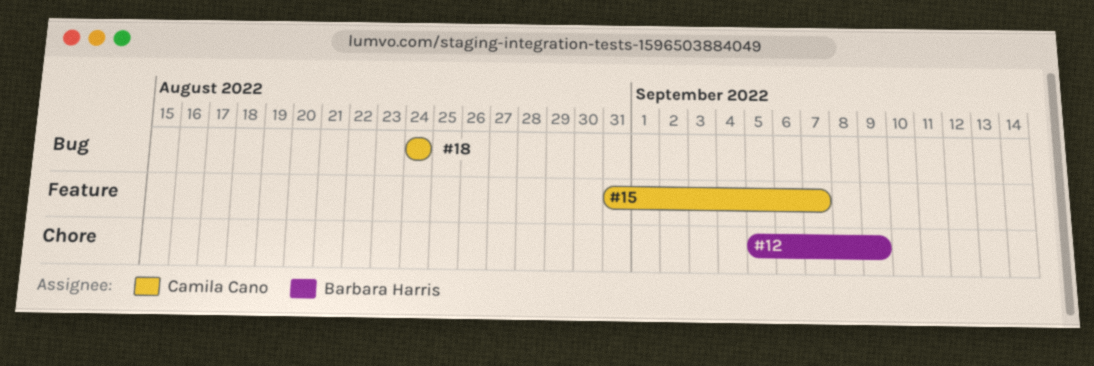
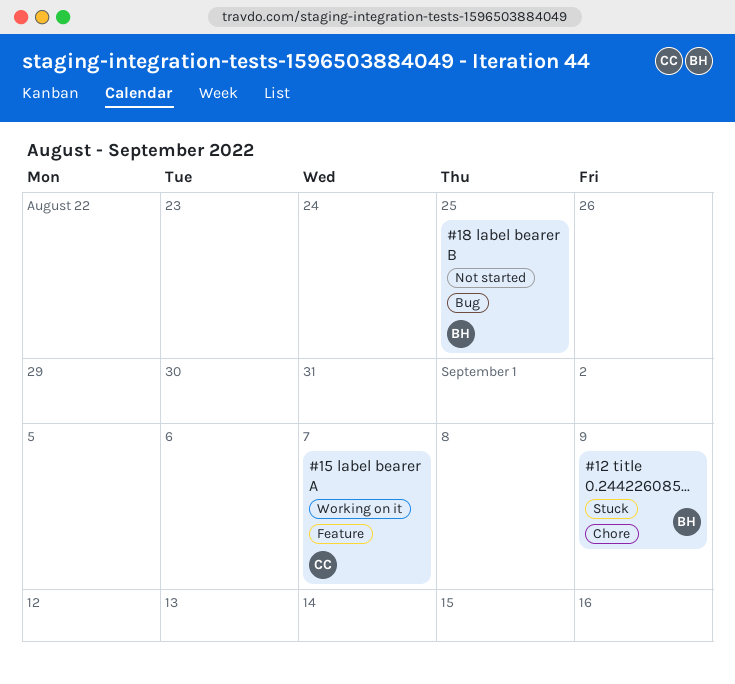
#18, owner: Camila Cano -> Barbara Harris
#18, due: Aug 24 -> Aug 25

